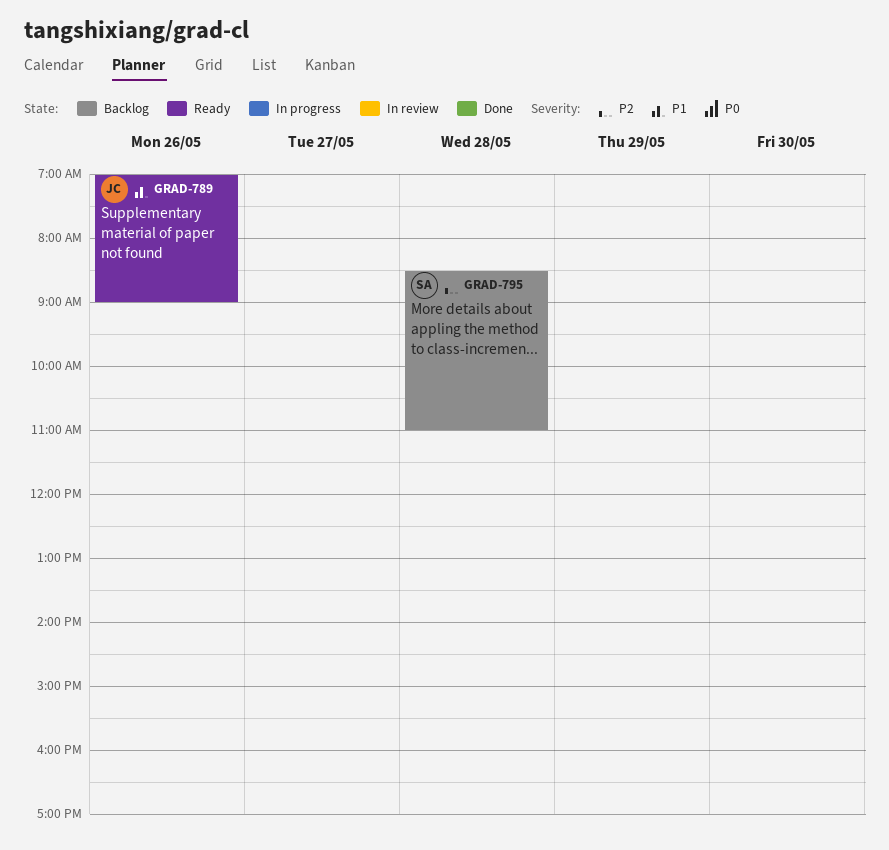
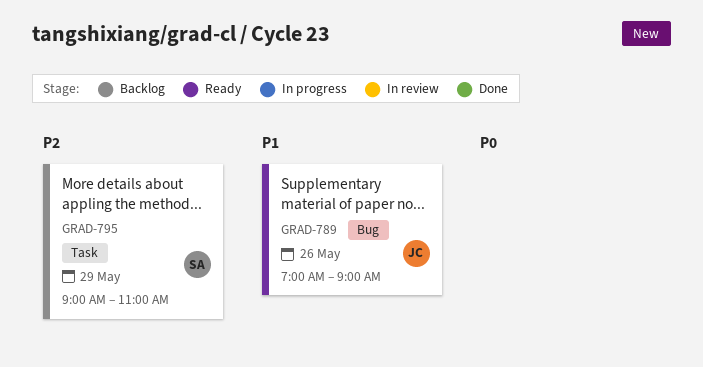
GRAD-795, day: May 28 -> May 29
GRAD-795, begins: 08:30 -> 09:00

